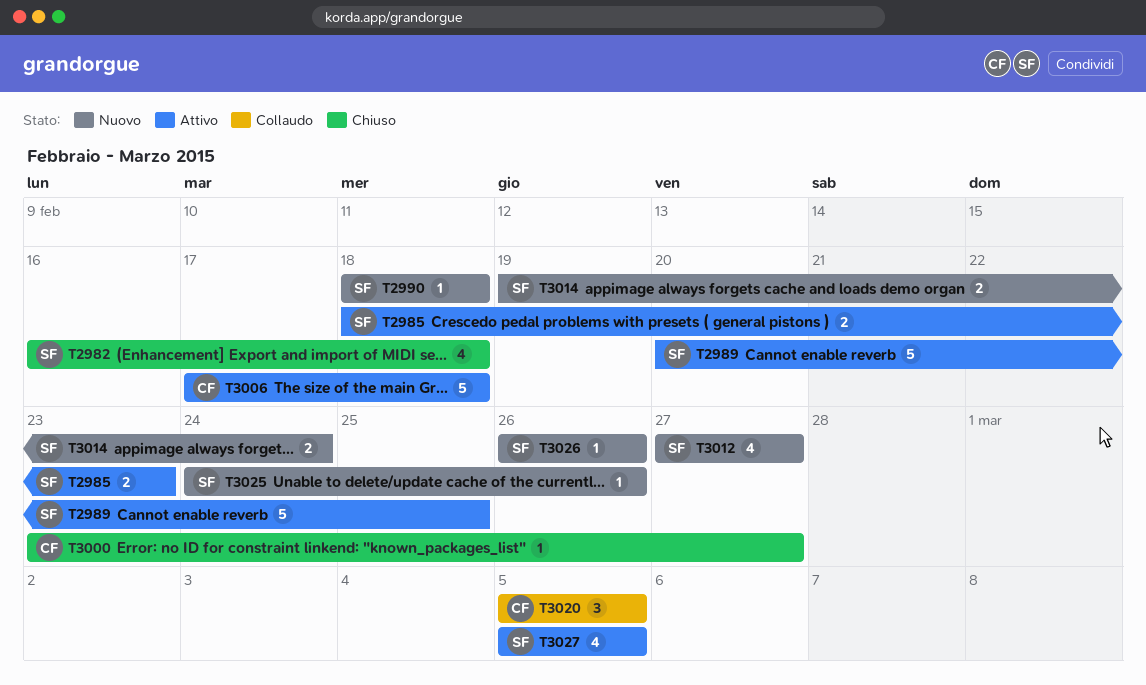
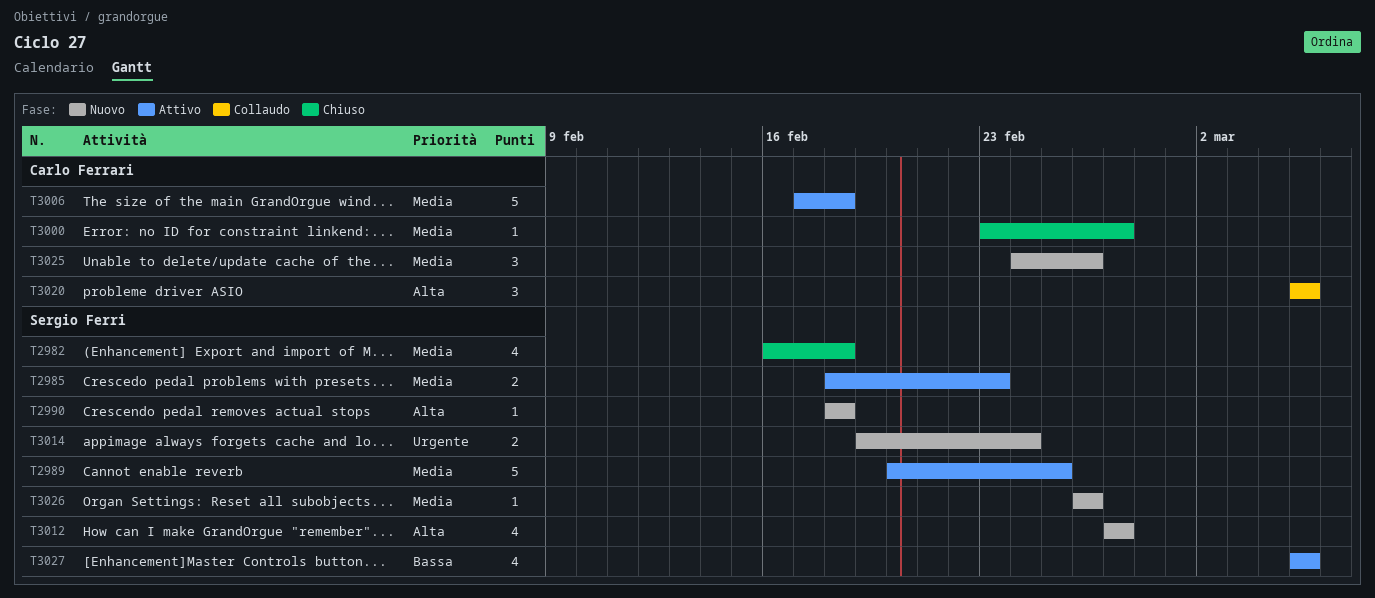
T3025, owner: Sergio Ferri -> Carlo Ferrari
T3025, estimate: 1 -> 3

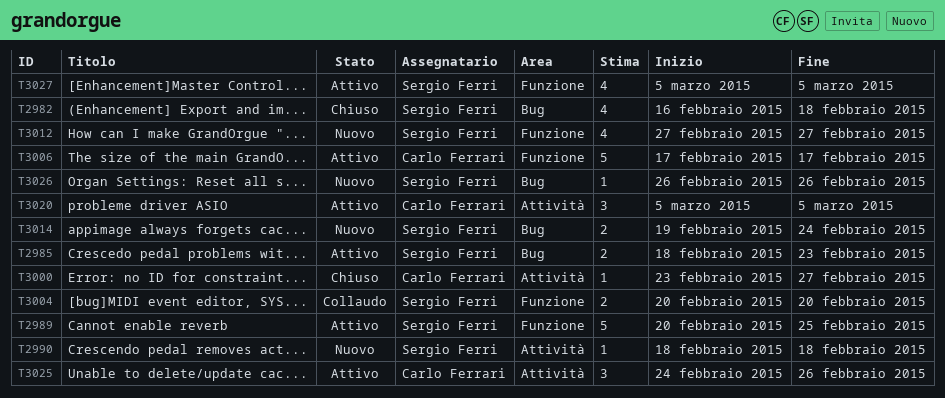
T3004: none -> present
T3006, due: Feb 18 -> Feb 17
T3020, status: Collaudo -> Attivo
T3025, status: Nuovo -> Attivo

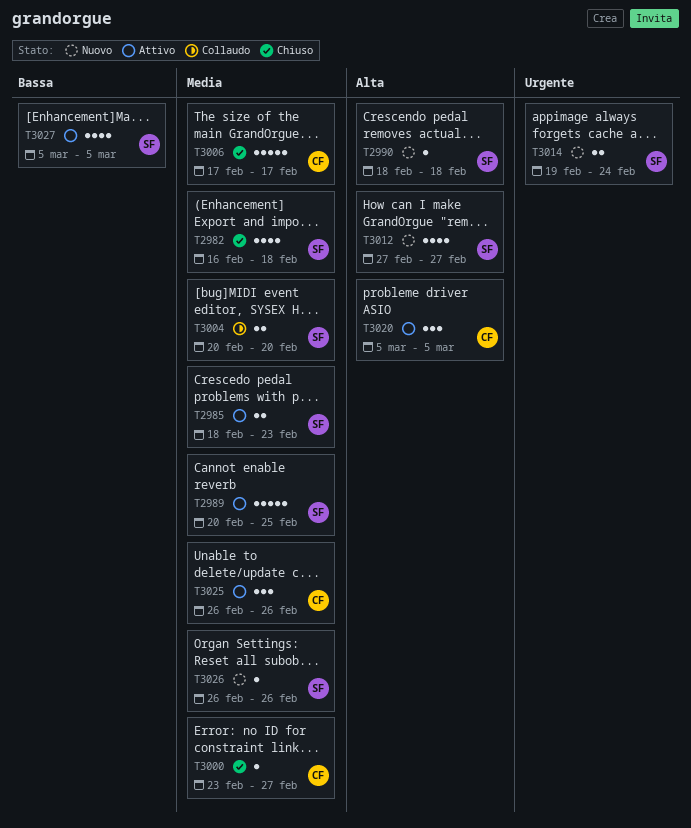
T3006, status: Attivo -> Chiuso
T3025, start: Feb 24 -> Feb 26

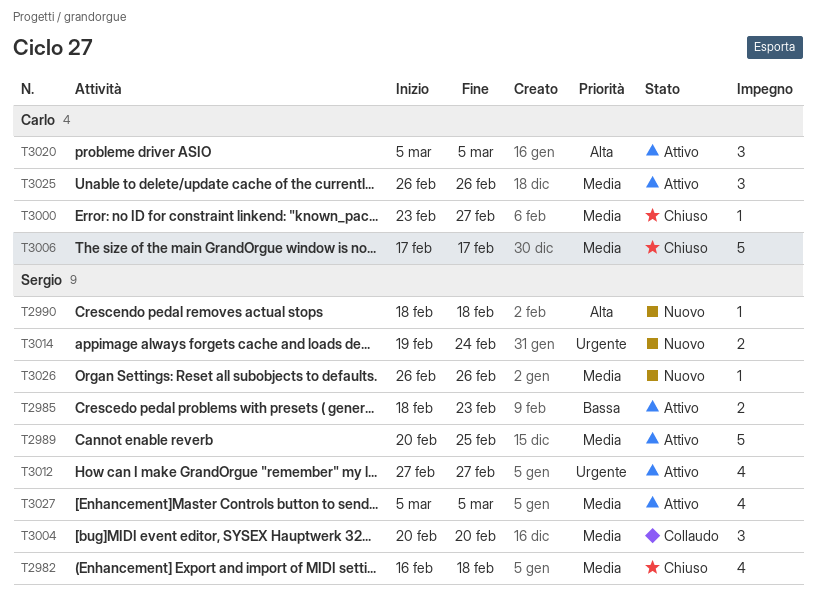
T2985, priority: Media -> Bassa
T3004, estimate: 2 -> 3
T3012, status: Nuovo -> Attivo
T3012, priority: Alta -> Urgente
T3027, priority: Bassa -> Media

